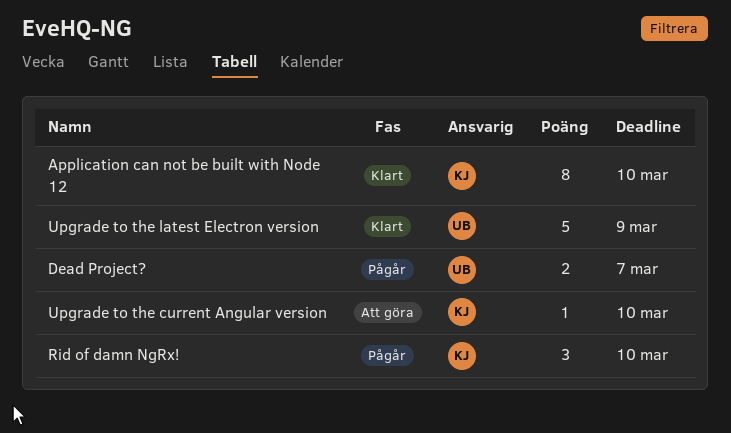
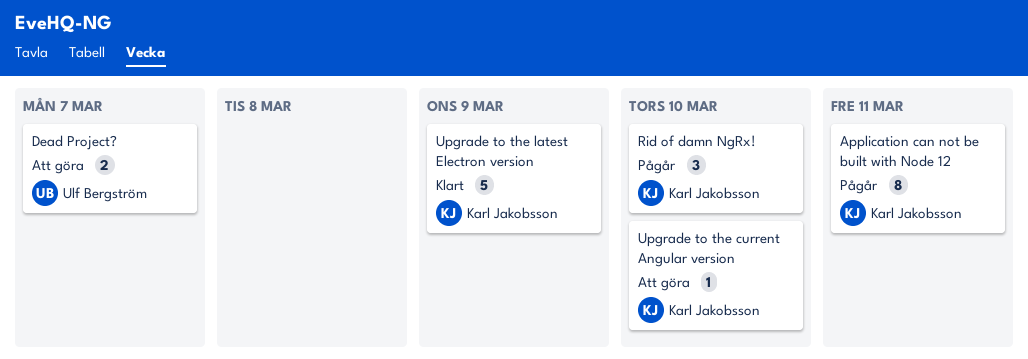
Application can not be built with Node 12, status: Klart -> Pågår
Application can not be built with Node 12, due: Mar 10 -> Mar 11
Dead Project?, status: Pågår -> Att göra
Upgrade to the latest Electron version, owner: Ulf Bergström -> Karl Jakobsson

